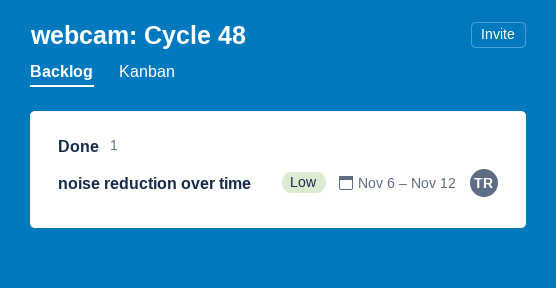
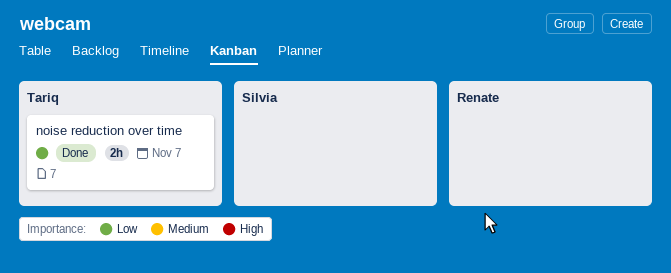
noise reduction over time, due: Nov 12 -> Nov 7

